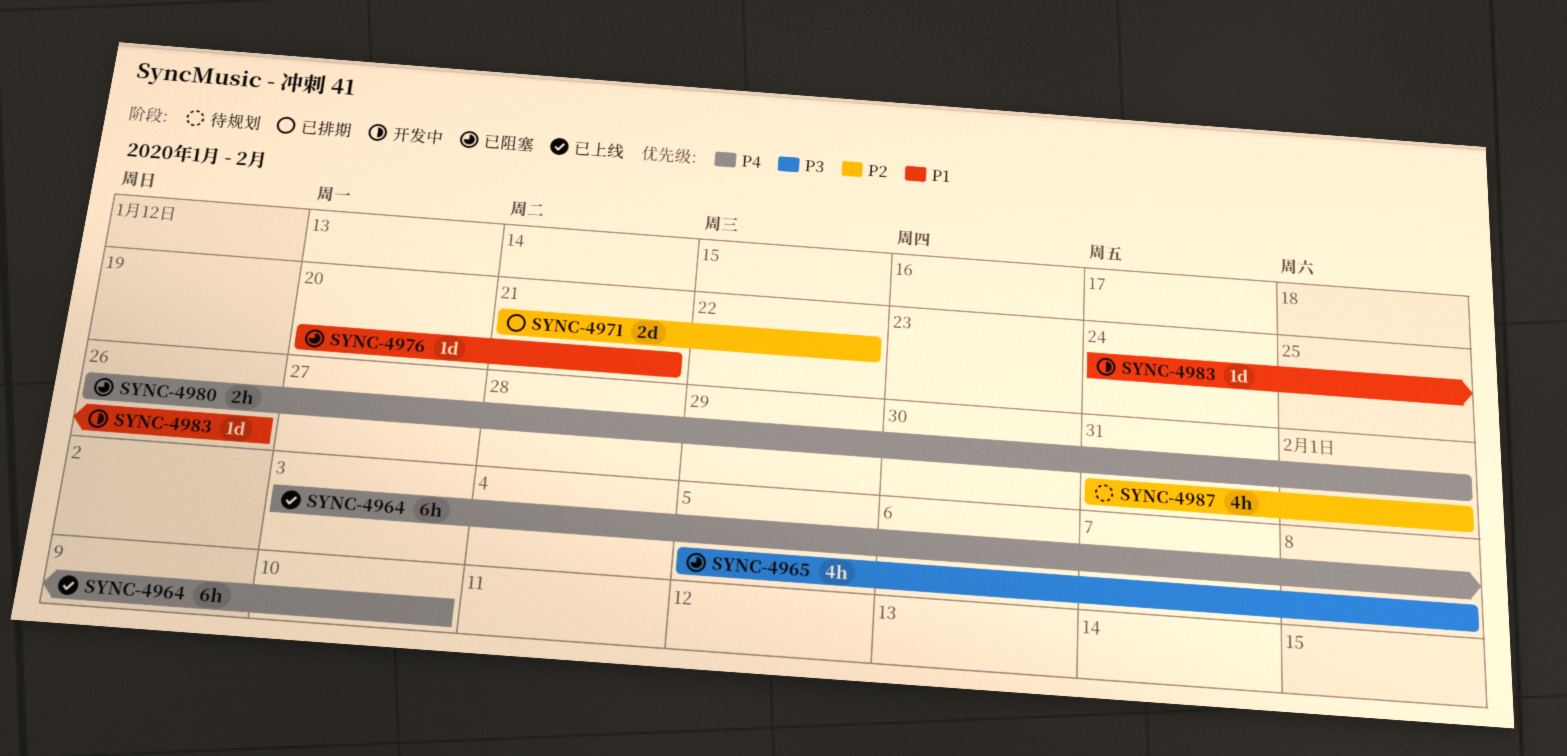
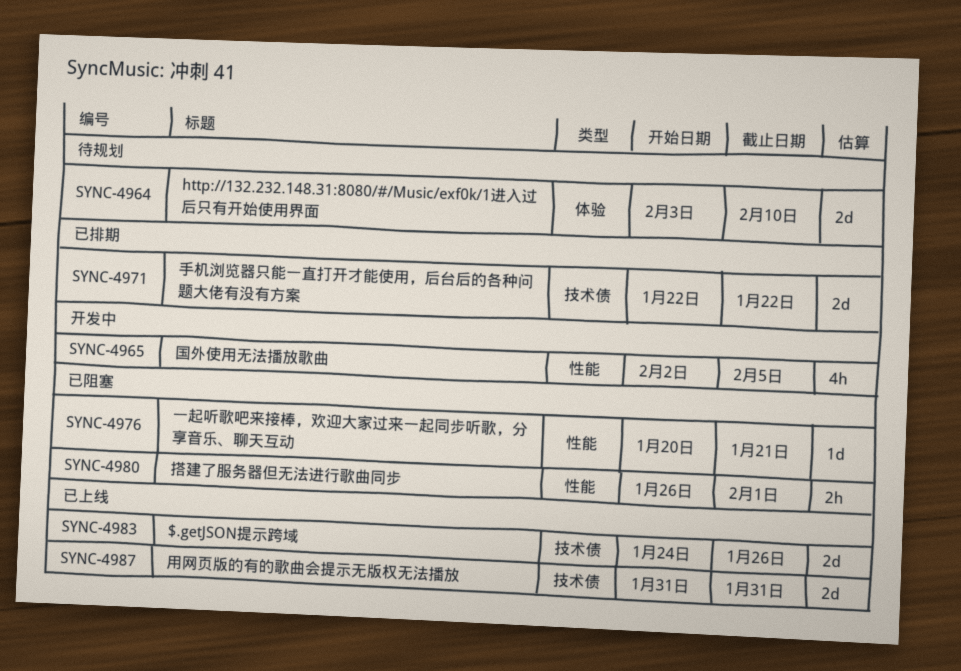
SYNC-4964, status: 已上线 -> 待规划
SYNC-4964, estimate: 6h -> 2d
SYNC-4965, status: 已阻塞 -> 开发中
SYNC-4965, start: Feb 5 -> Feb 2
SYNC-4965, due: Feb 8 -> Feb 5
SYNC-4971, start: Jan 21 -> Jan 22
SYNC-4983, status: 开发中 -> 已上线
SYNC-4983, estimate: 1d -> 2d
SYNC-4987, status: 待规划 -> 已上线
SYNC-4987, estimate: 4h -> 2d
SYNC-4987, due: Feb 1 -> Jan 31

